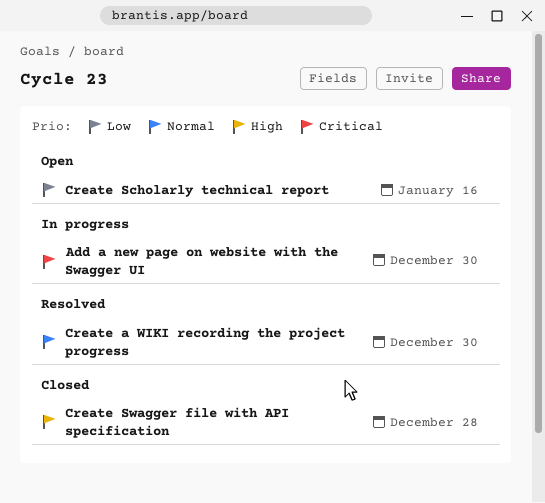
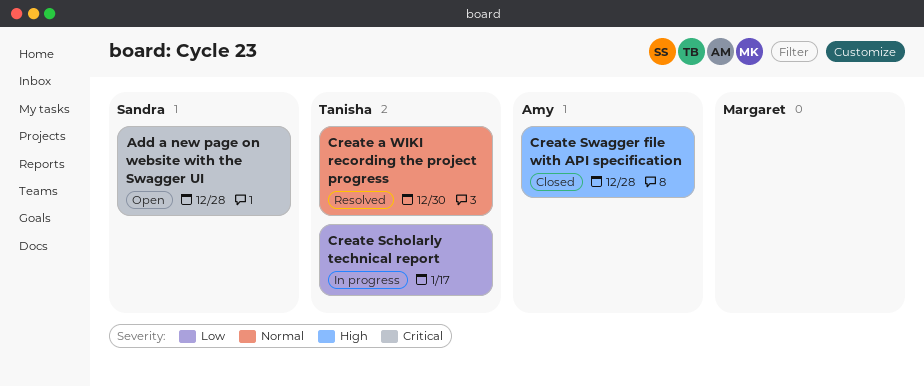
Add a new page on website with the Swagger UI, status: In progress -> Open
Add a new page on website with the Swagger UI, due: Dec 30 -> Dec 28
Create Scholarly technical report, status: Open -> In progress
Create Scholarly technical report, due: Jan 16 -> Jan 17

